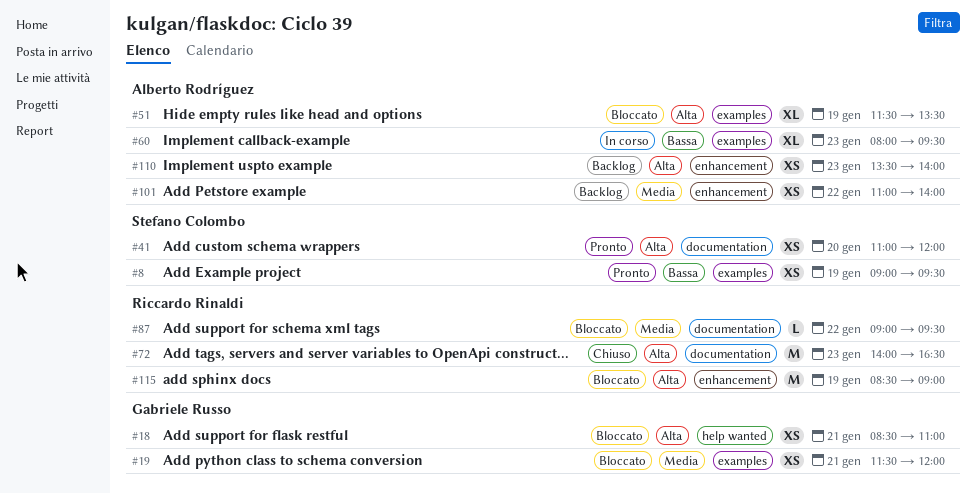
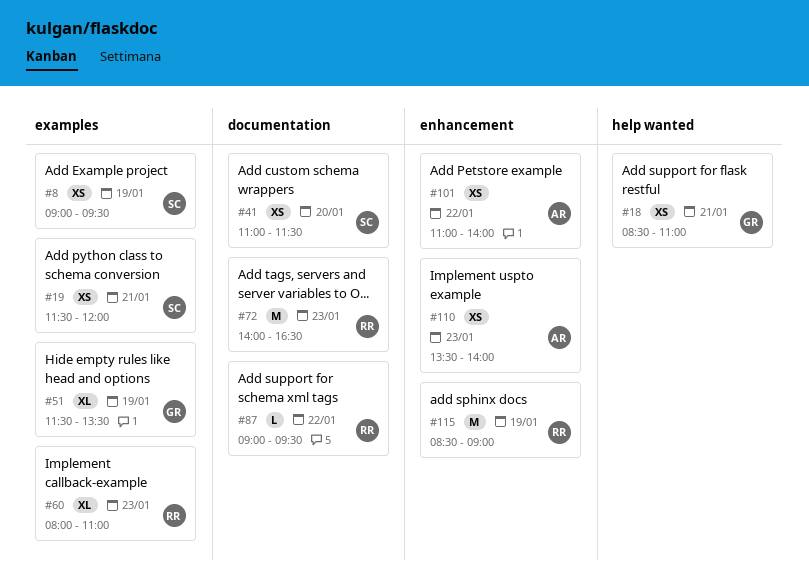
#19, owner: Gabriele Russo -> Stefano Colombo
#41, ends: 12:00 -> 11:30
#51, owner: Alberto Rodríguez -> Gabriele Russo
#60, owner: Alberto Rodríguez -> Riccardo Rinaldi
#60, ends: 09:30 -> 11:00

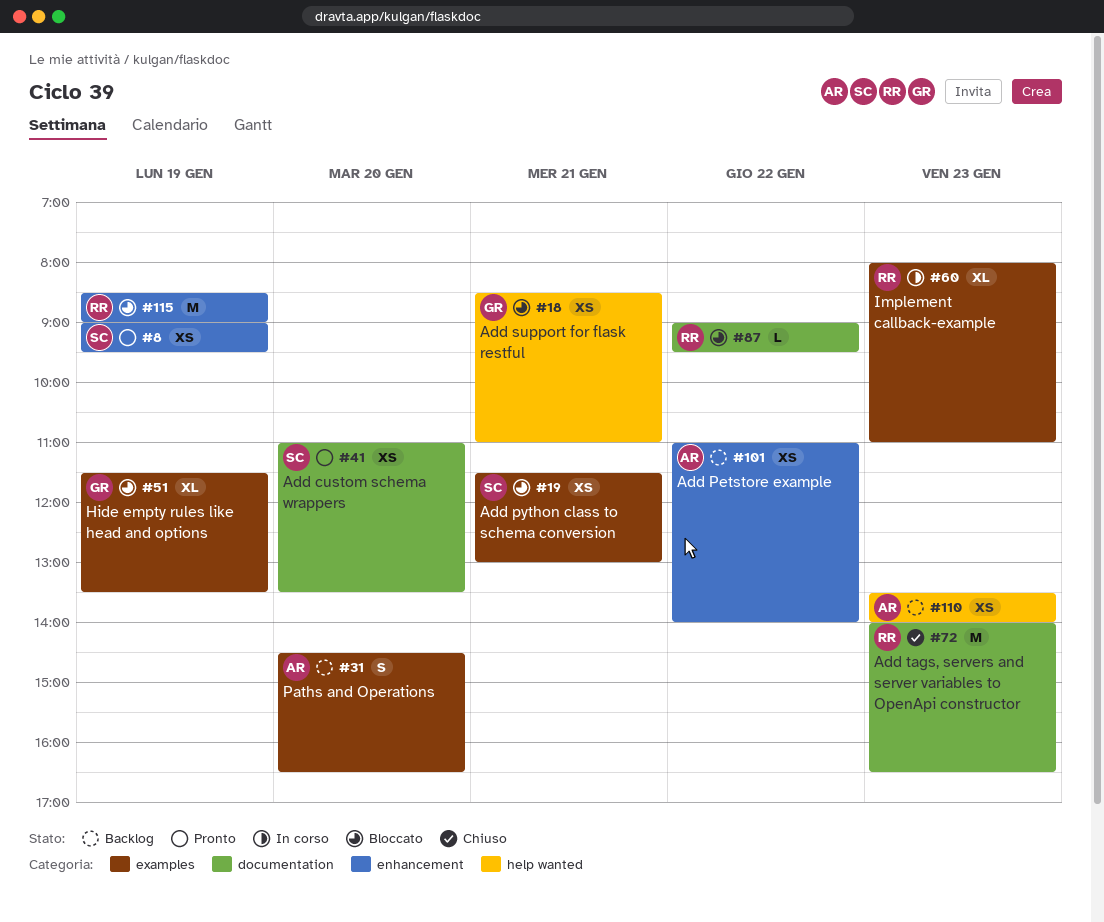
#8, label: examples -> enhancement
#19, ends: 12:00 -> 13:00
#31: none -> present
#41, ends: 11:30 -> 13:30
#110, label: enhancement -> help wanted

